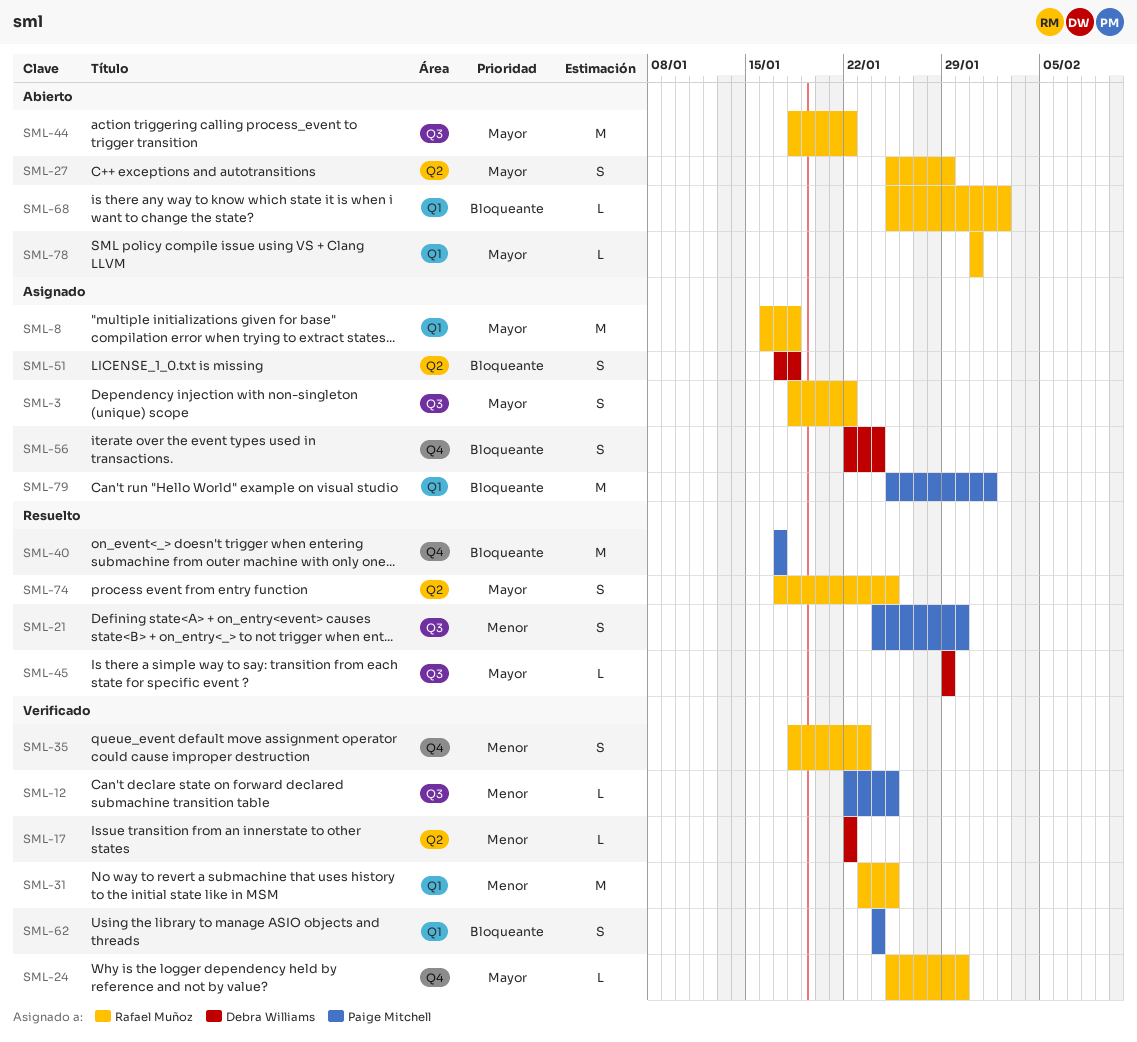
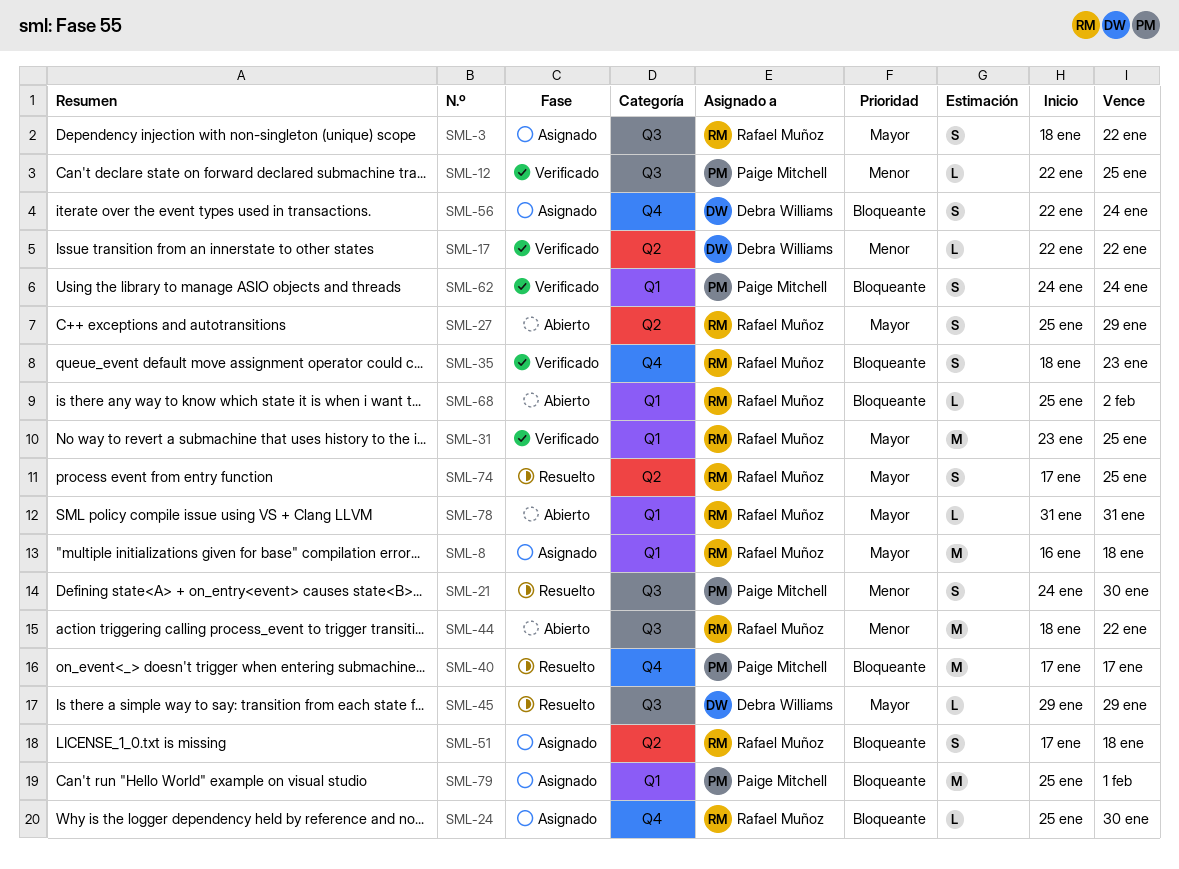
SML-24, status: Verificado -> Asignado
SML-24, priority: Mayor -> Bloqueante
SML-31, priority: Menor -> Mayor
SML-35, priority: Menor -> Bloqueante
SML-44, priority: Mayor -> Menor
SML-51, owner: Debra Williams -> Rafael Muñoz

